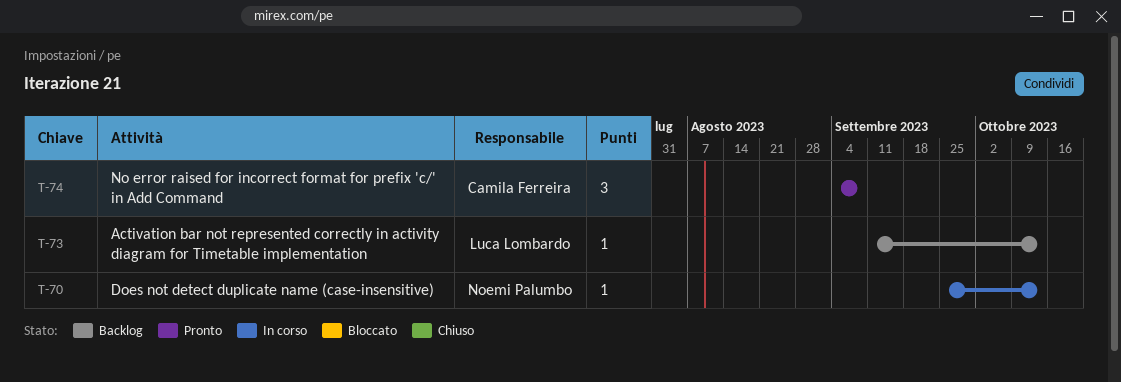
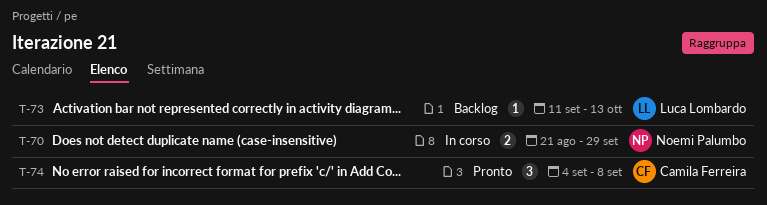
T-70, estimate: 1 -> 2
T-70, start: Sep 25 -> Aug 21
T-70, due: Oct 13 -> Sep 29

